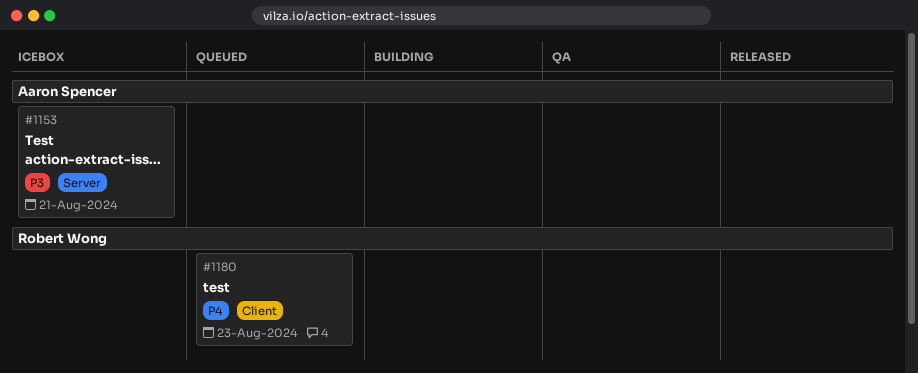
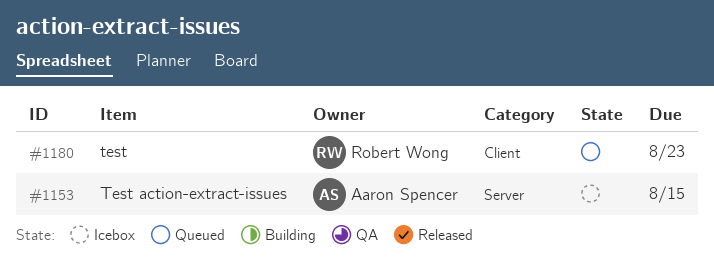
#1153, due: Aug 21 -> Aug 15

